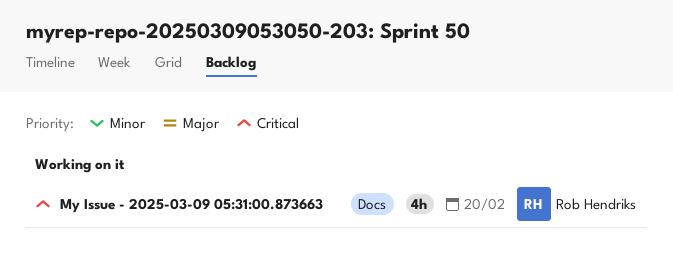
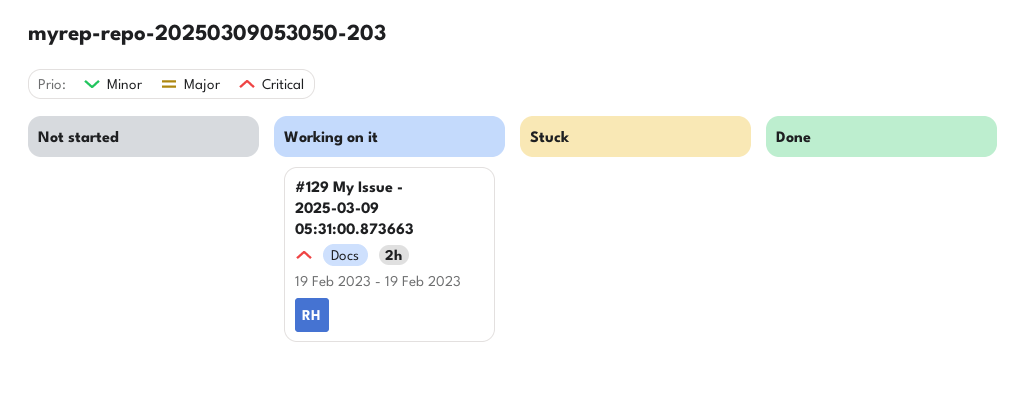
My Issue - 2025-03-09 05:31:00.873663, estimate: 4h -> 2h
My Issue - 2025-03-09 05:31:00.873663, due: Feb 20 -> Feb 19

